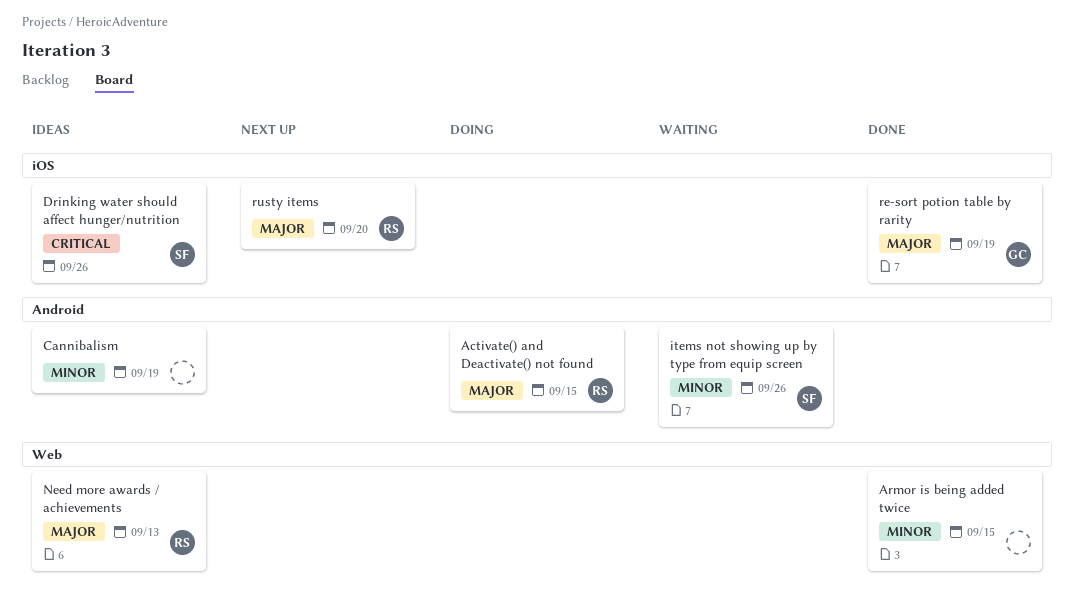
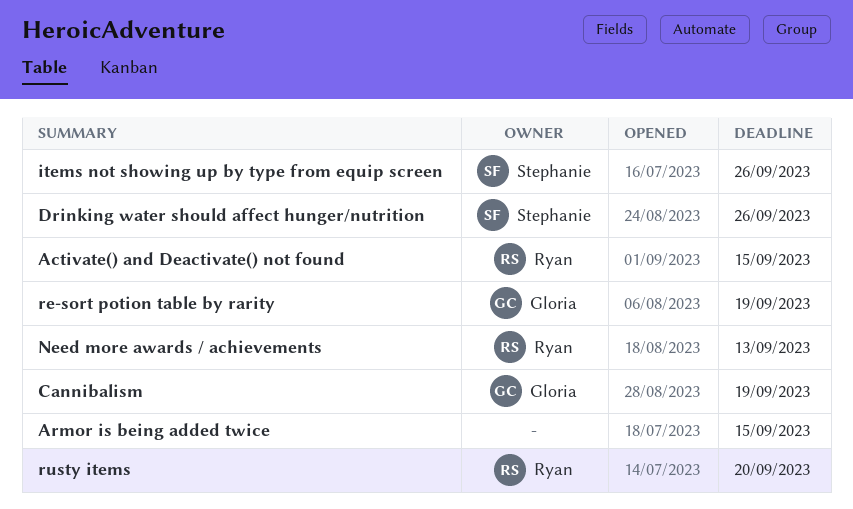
Cannibalism, owner: none -> Gloria

